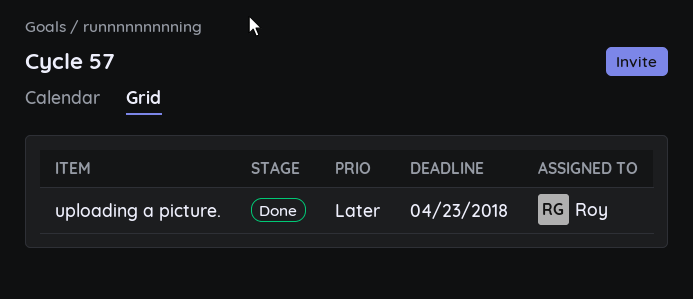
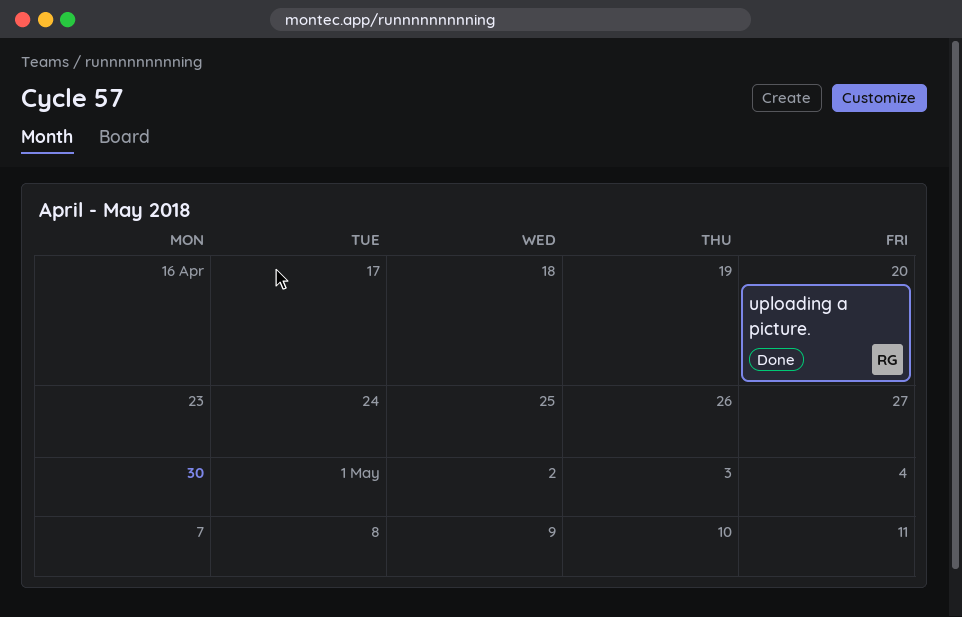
uploading a picture., due: Apr 23 -> Apr 20

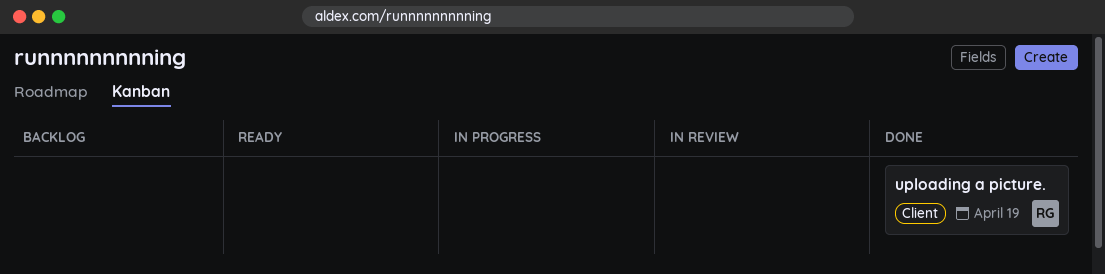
uploading a picture., due: Apr 20 -> Apr 19

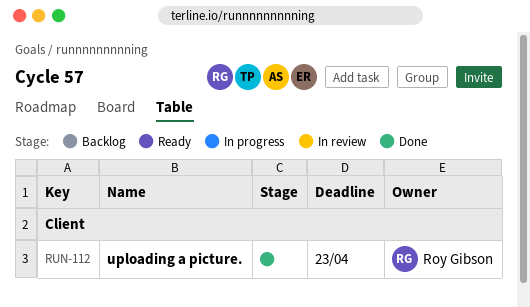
uploading a picture., due: Apr 19 -> Apr 23

